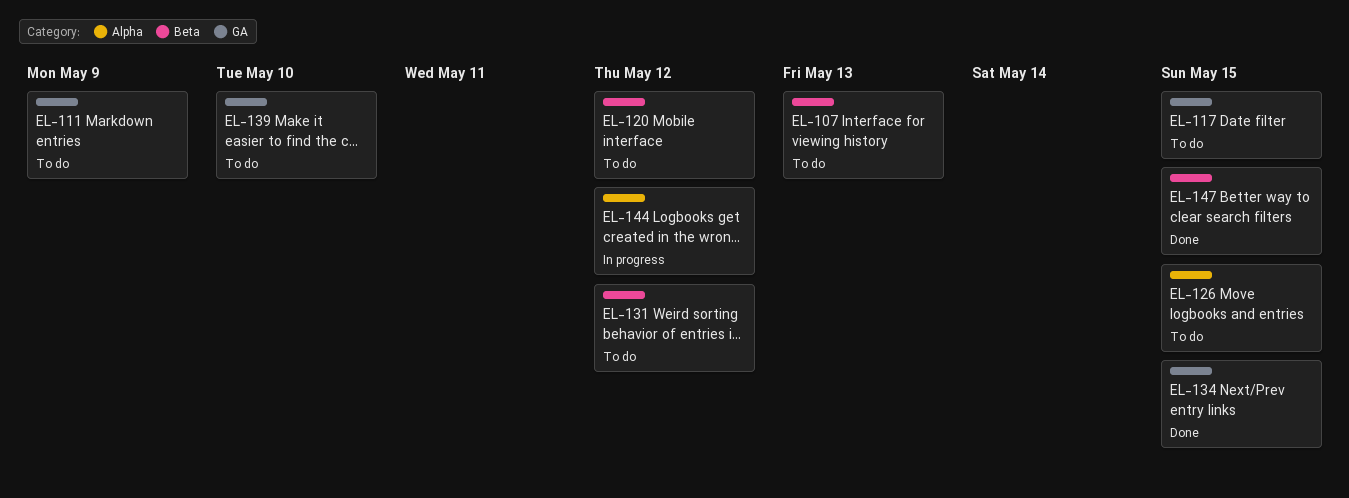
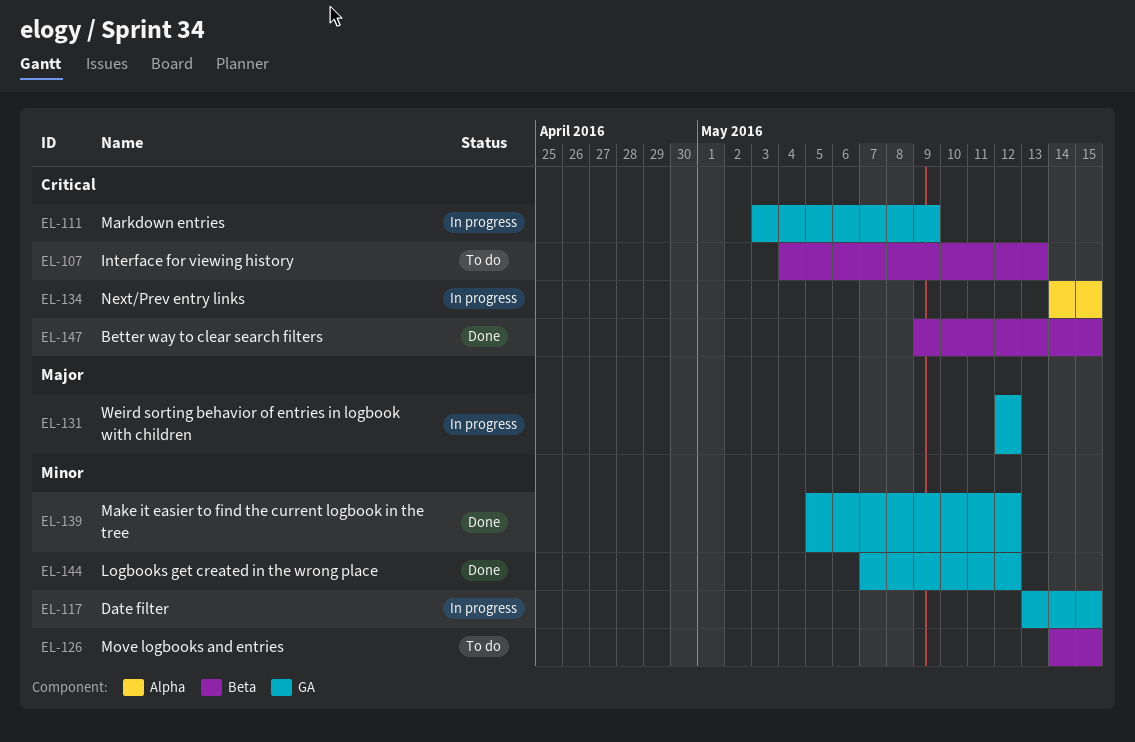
EL-111, status: To do -> In progress
EL-117, status: To do -> In progress
EL-120: present -> none
EL-126, label: Alpha -> Beta
EL-131, status: To do -> In progress
EL-131, label: Beta -> GA
EL-134, status: Done -> In progress
EL-134, label: GA -> Alpha
EL-139, status: To do -> Done
EL-139, due: May 10 -> May 12
EL-144, status: In progress -> Done
EL-144, label: Alpha -> GA

